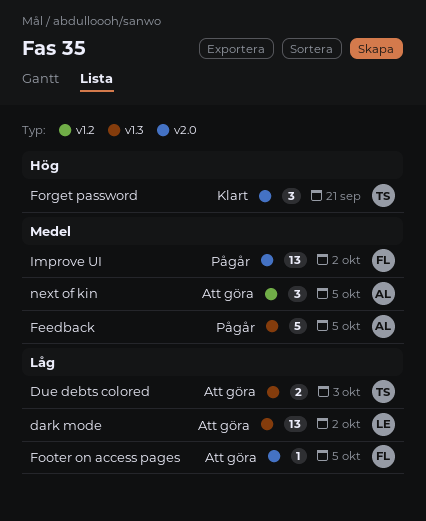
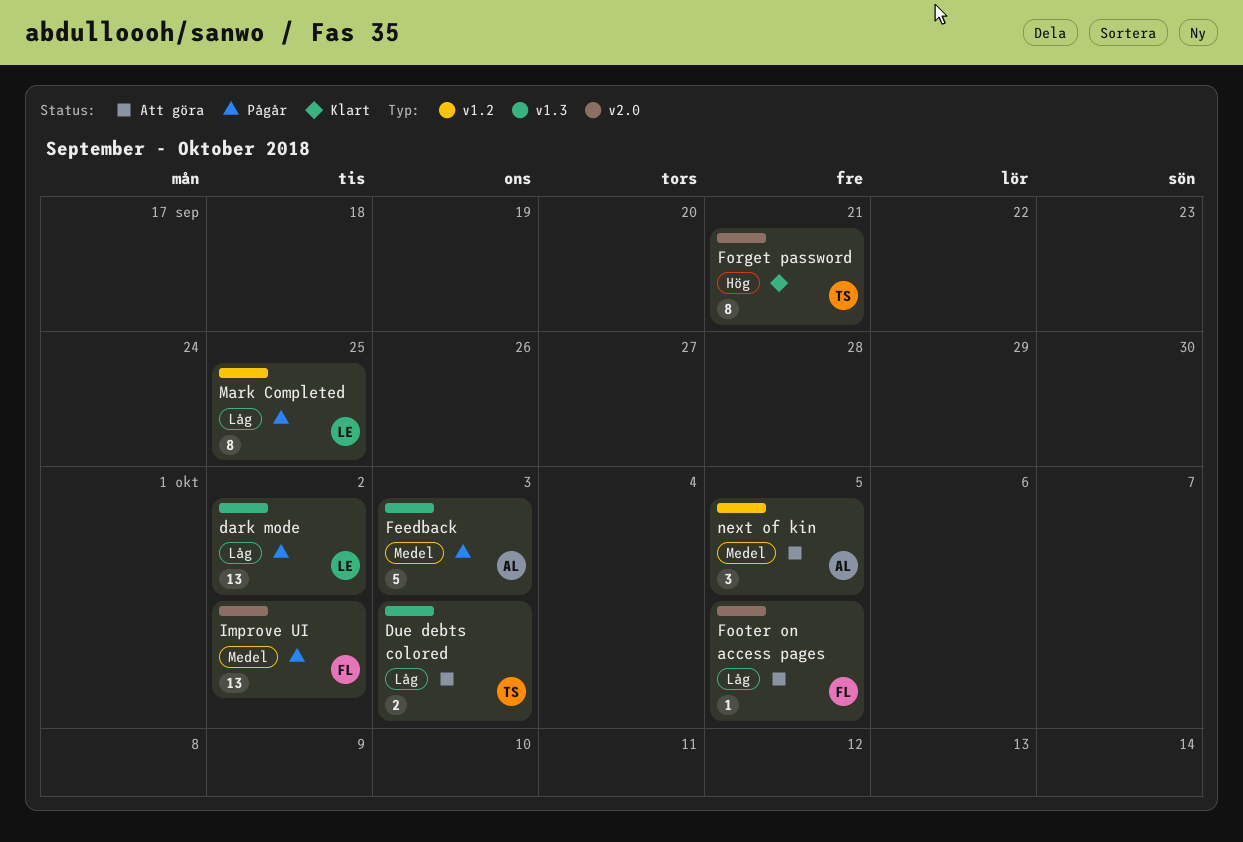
dark mode, status: Att göra -> Pågår
Feedback, due: Oct 5 -> Oct 3
Forget password, estimate: 3 -> 8
Mark Completed: none -> present

